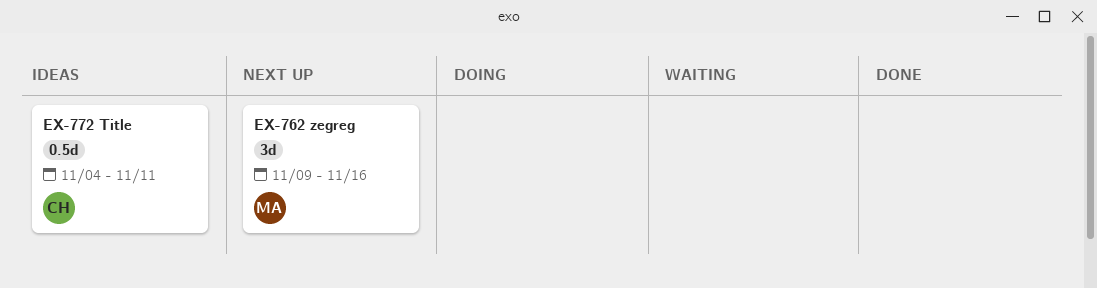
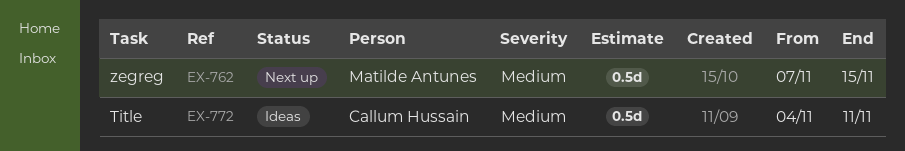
EX-762, estimate: 3d -> 0.5d
EX-762, start: Nov 9 -> Nov 7
EX-762, due: Nov 16 -> Nov 15

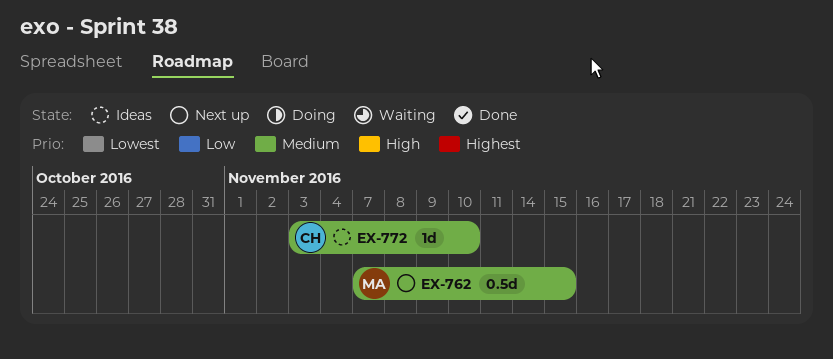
EX-772, estimate: 0.5d -> 1d
EX-772, start: Nov 4 -> Nov 3
EX-772, due: Nov 11 -> Nov 10

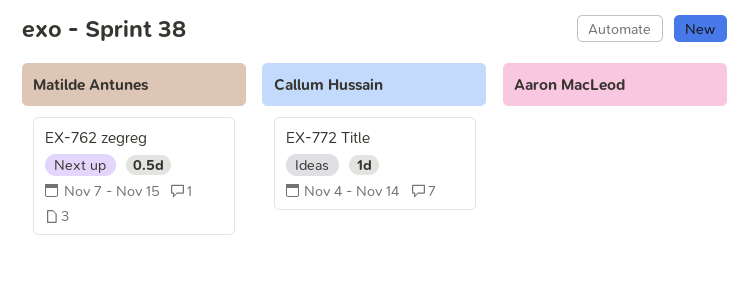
EX-772, start: Nov 3 -> Nov 4
EX-772, due: Nov 10 -> Nov 14

